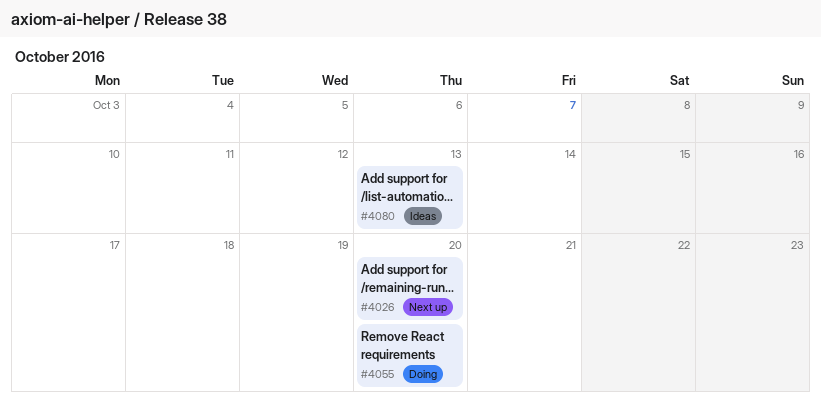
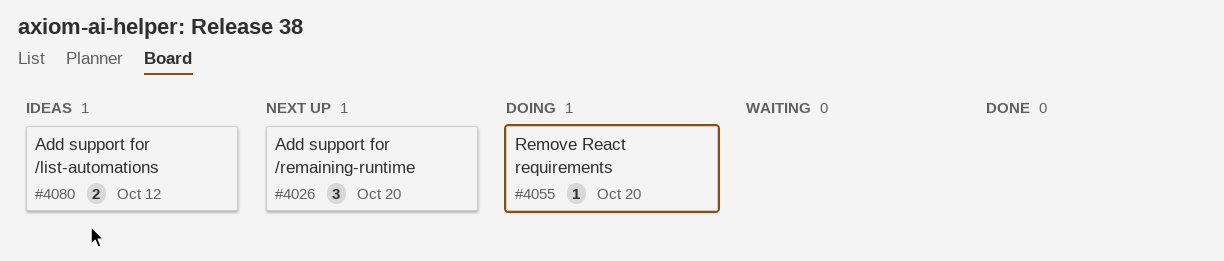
#4080, due: Oct 13 -> Oct 12

